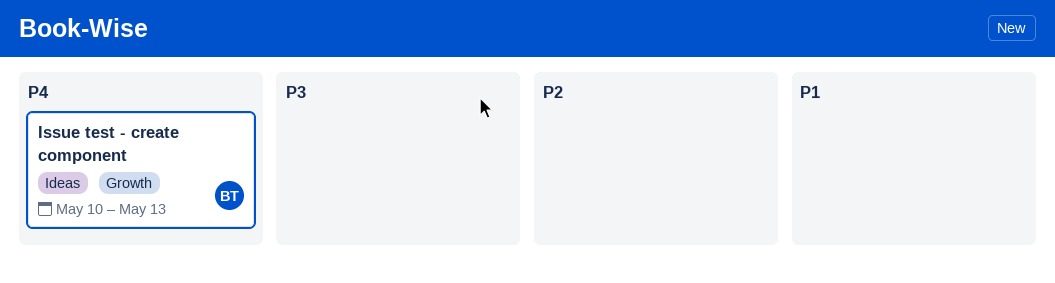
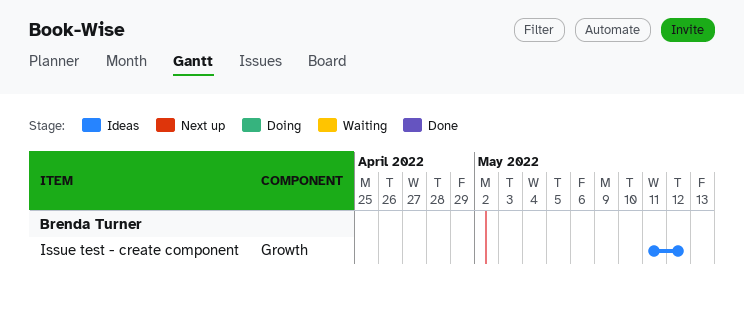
Issue test - create component, start: May 10 -> May 11
Issue test - create component, due: May 13 -> May 12

